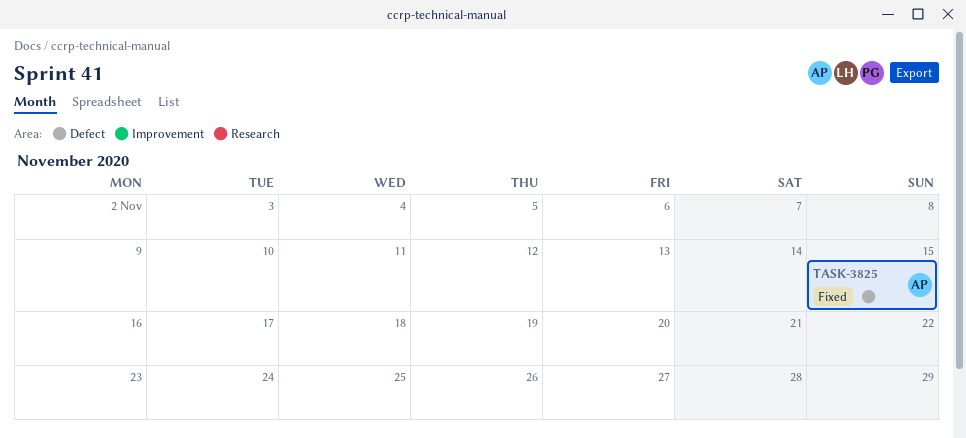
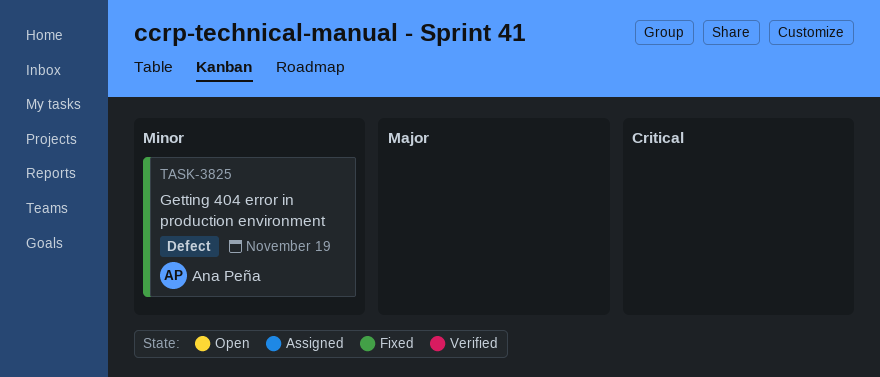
TASK-3825, due: Nov 15 -> Nov 19

